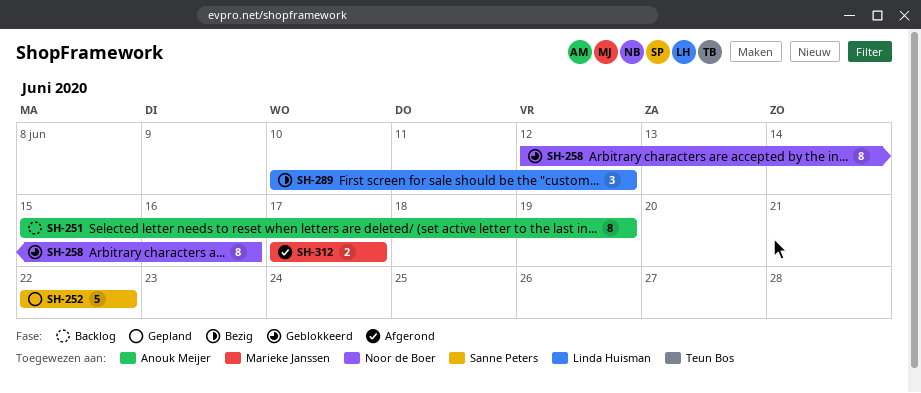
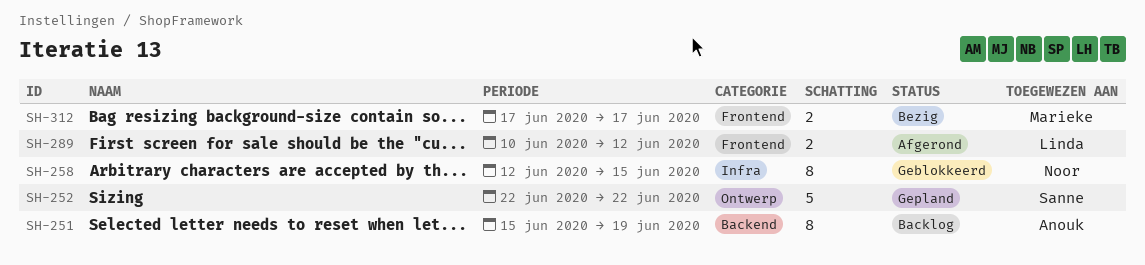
SH-258, due: Jun 16 -> Jun 15
SH-289, status: Bezig -> Afgerond
SH-289, estimate: 3 -> 2
SH-312, status: Afgerond -> Bezig

